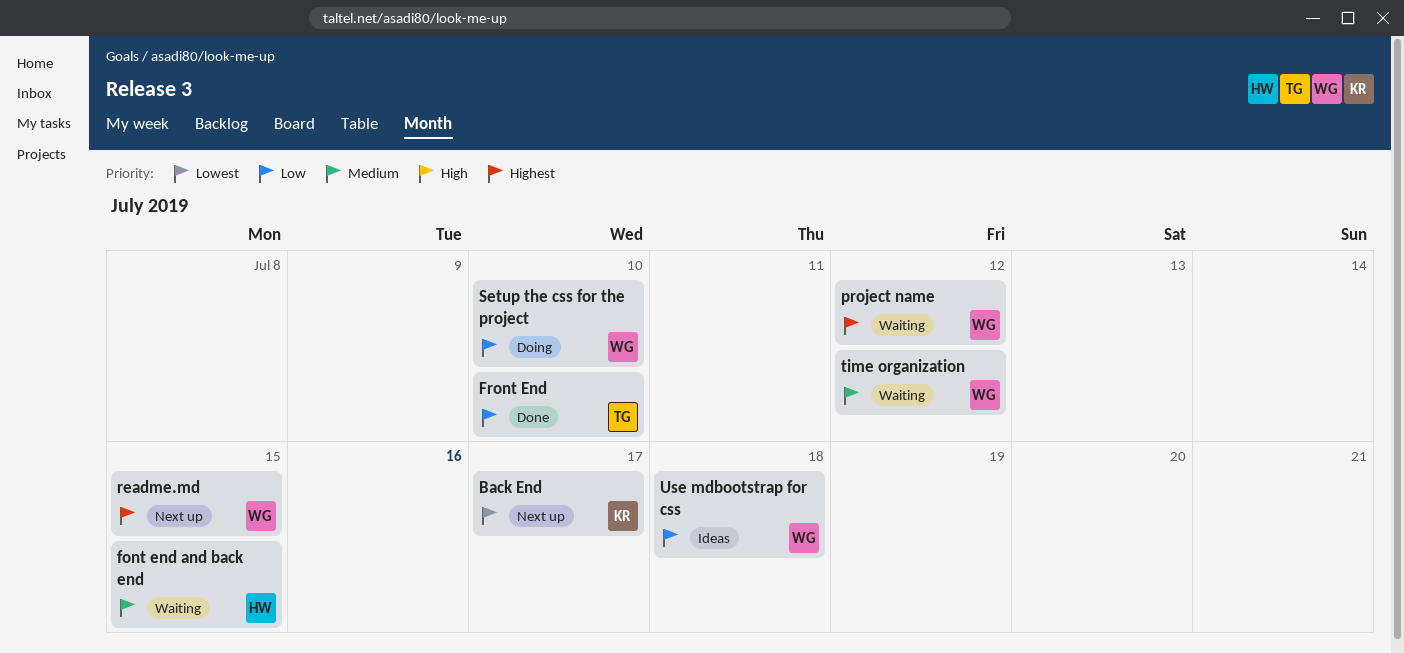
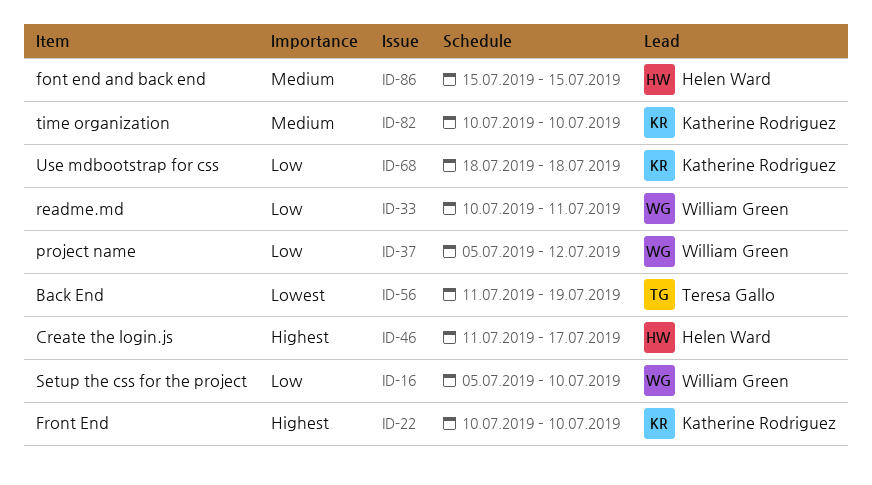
Back End, owner: Katherine Rodriguez -> Teresa Gallo
Back End, due: Jul 17 -> Jul 19
Create the login.js: none -> present
Front End, owner: Teresa Gallo -> Katherine Rodriguez
Front End, priority: Low -> Highest
project name, priority: Highest -> Low
readme.md, priority: Highest -> Low
readme.md, due: Jul 15 -> Jul 11
time organization, owner: William Green -> Katherine Rodriguez
time organization, due: Jul 12 -> Jul 10
Use mdbootstrap for css, owner: William Green -> Katherine Rodriguez

